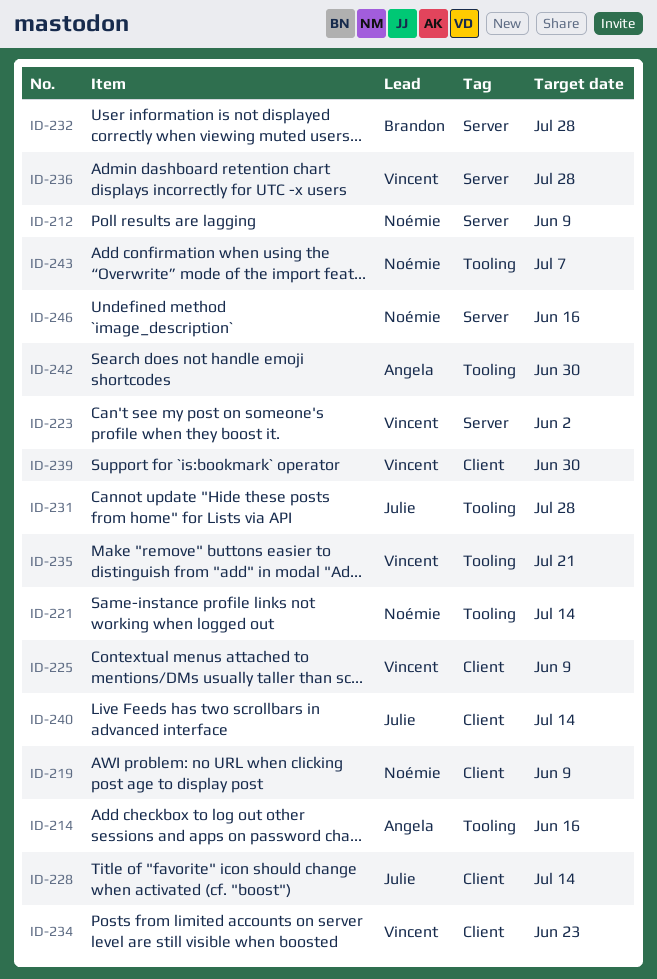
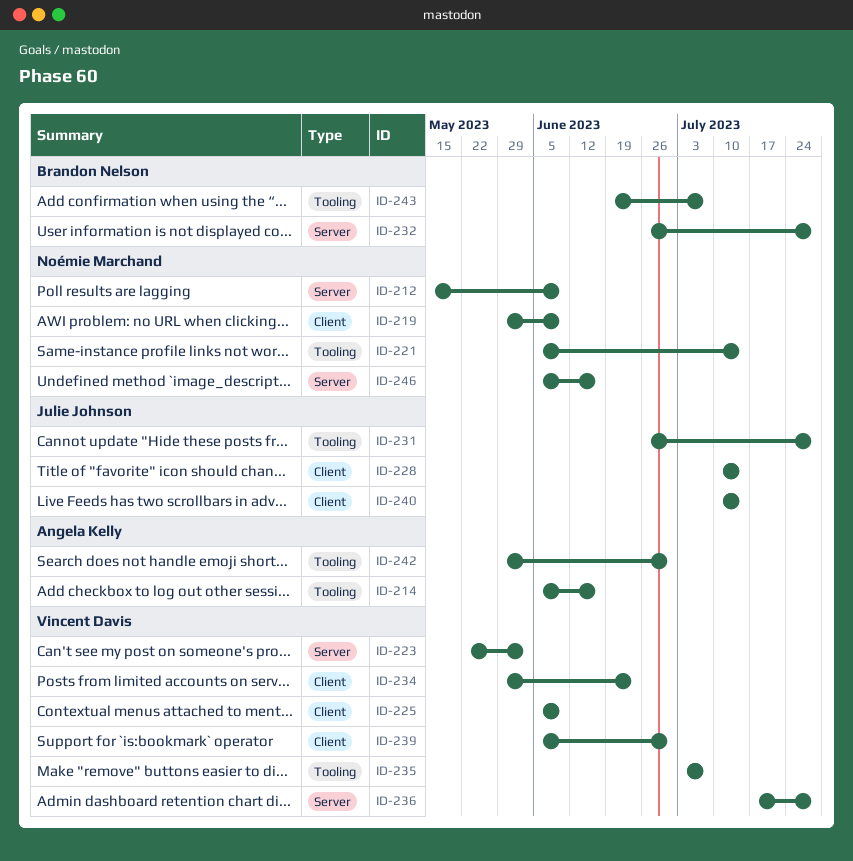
ID-235, due: Jul 21 -> Jul 7
ID-243, owner: Noémie Marchand -> Brandon Nelson

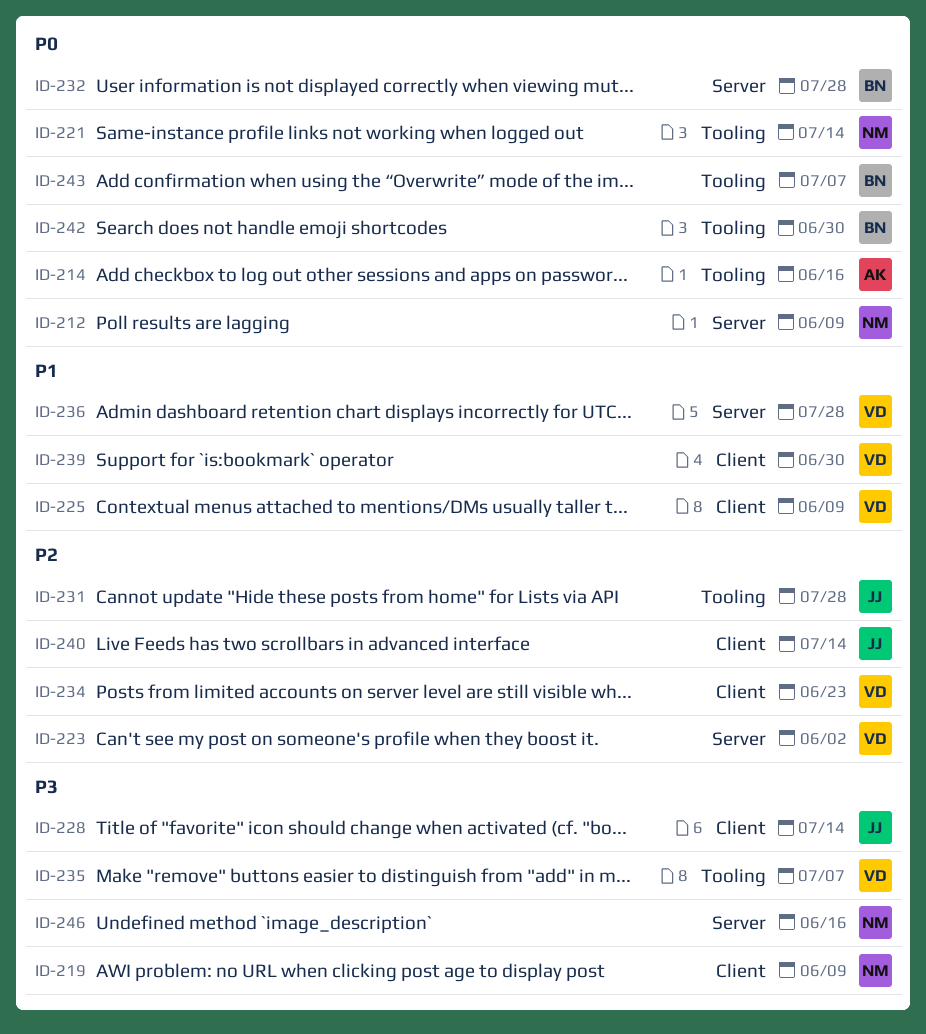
ID-242, owner: Angela Kelly -> Brandon Nelson

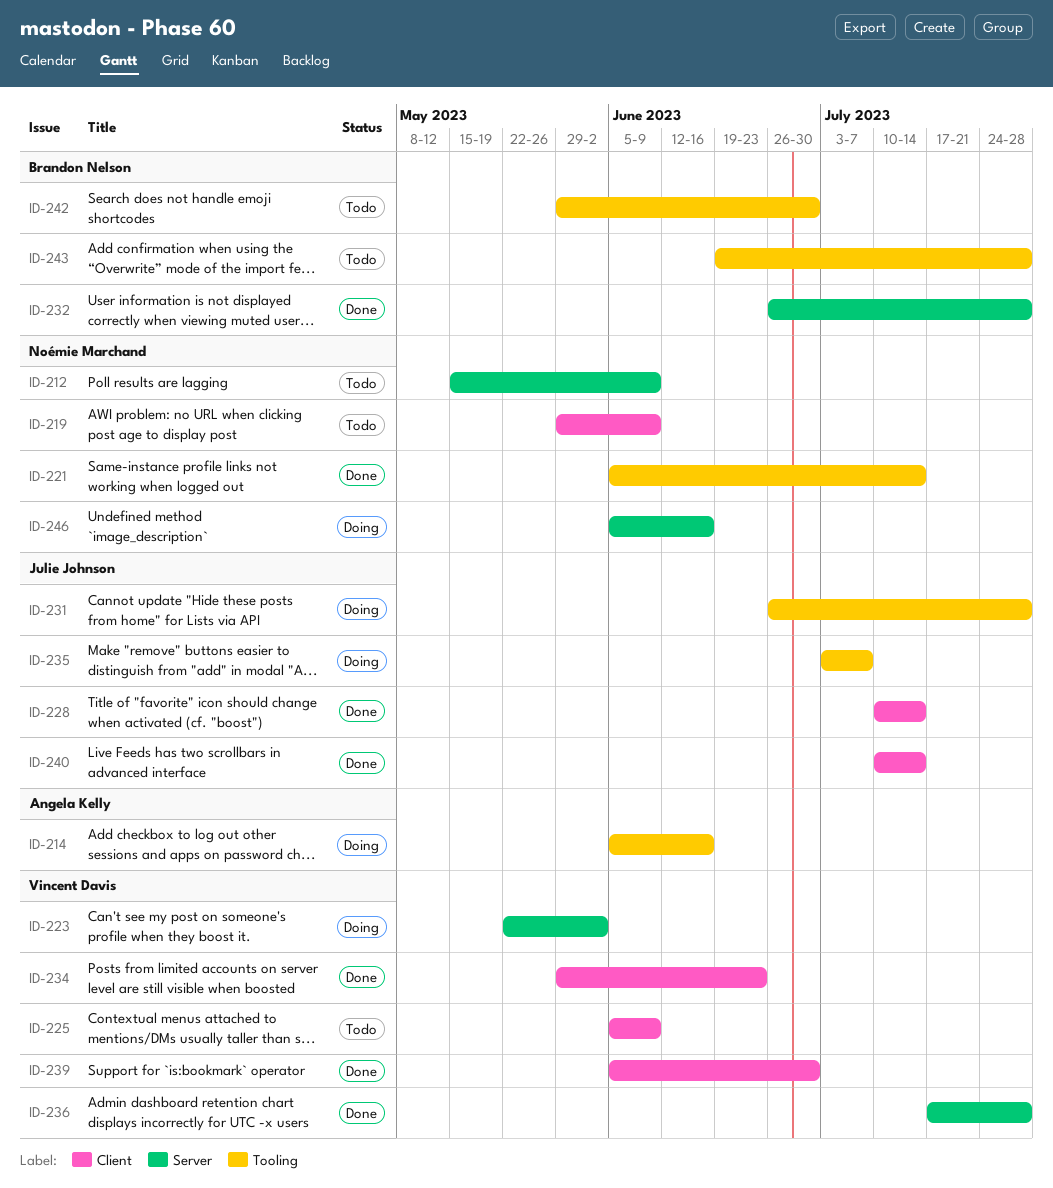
ID-235, owner: Vincent Davis -> Julie Johnson
ID-243, due: Jul 7 -> Jul 28

